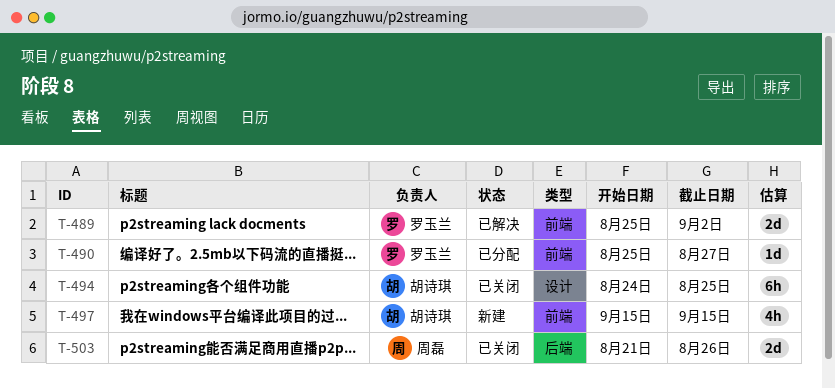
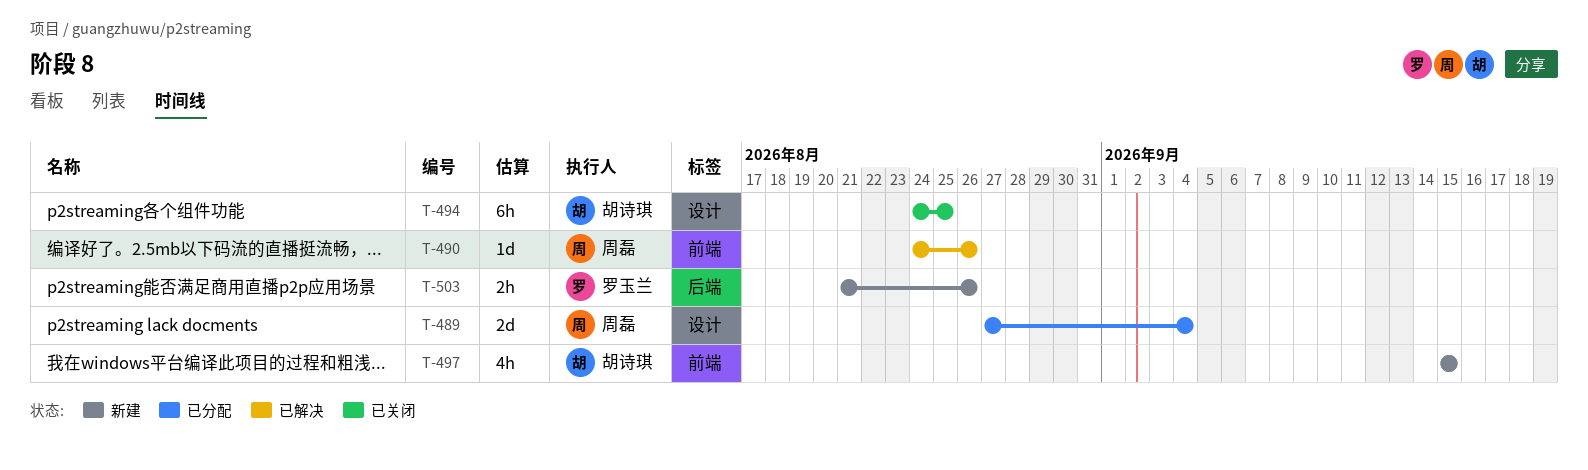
T-489, status: 已解决 -> 已分配
T-489, owner: 罗玉兰 -> 周磊
T-489, label: 前端 -> 设计
T-489, start: Aug 25 -> Aug 27
T-489, due: Sep 2 -> Sep 4
T-490, status: 已分配 -> 已解决
T-490, owner: 罗玉兰 -> 周磊
T-490, start: Aug 25 -> Aug 24
T-490, due: Aug 27 -> Aug 26
T-503, status: 已关闭 -> 新建
T-503, owner: 周磊 -> 罗玉兰
T-503, estimate: 2d -> 2h

